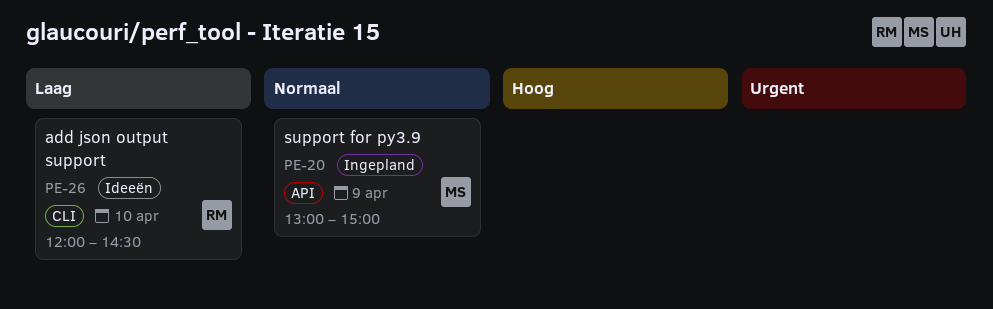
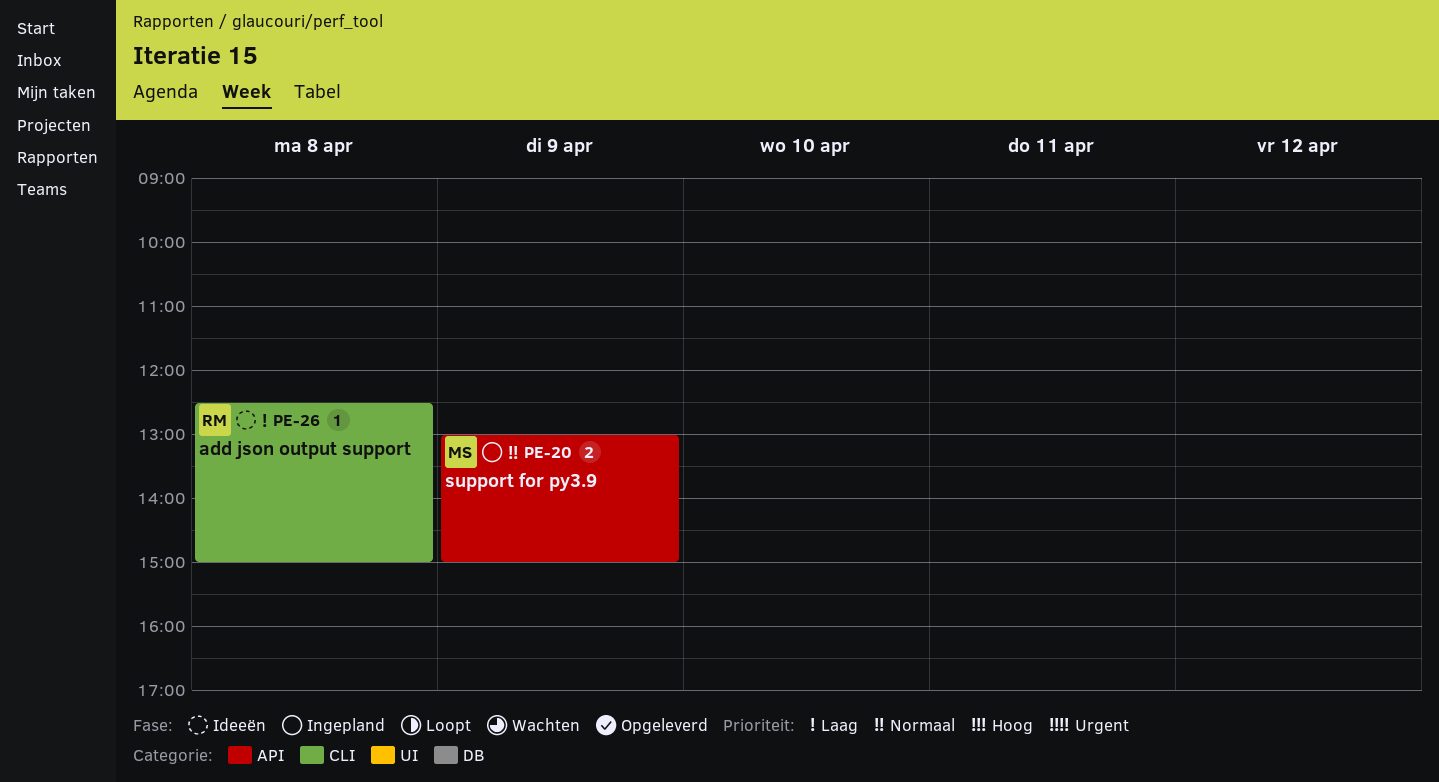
PE-26, day: Apr 10 -> Apr 8
PE-26, begins: 12:00 -> 12:30
PE-26, ends: 14:30 -> 15:00

